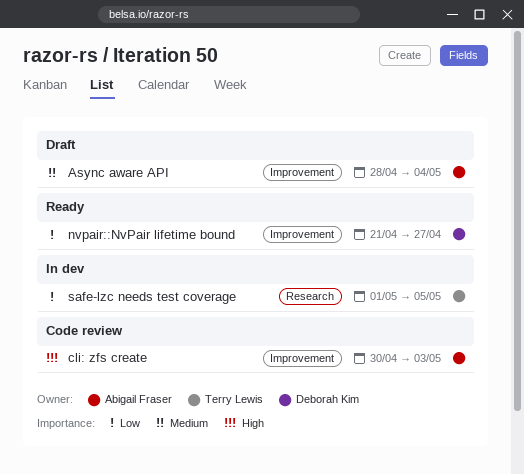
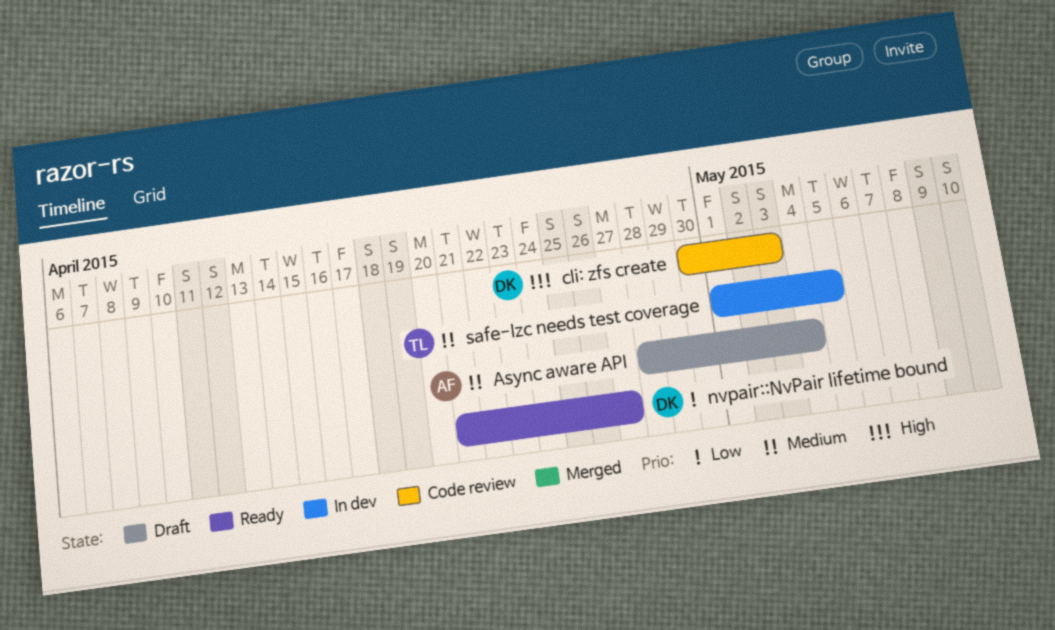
cli: zfs create, owner: Abigail Fraser -> Deborah Kim
safe-lzc needs test coverage, priority: Low -> Medium

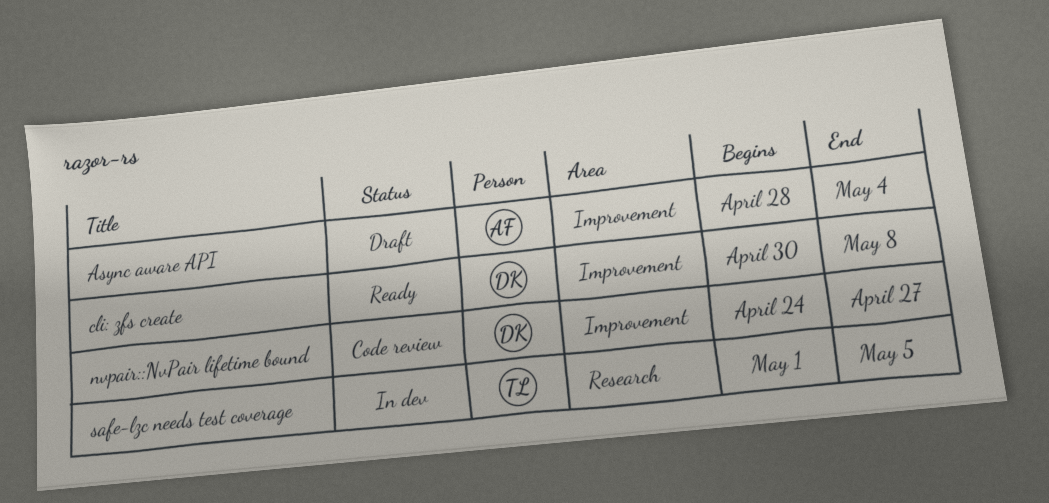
cli: zfs create, status: Code review -> Ready
cli: zfs create, due: May 3 -> May 8
nvpair::NvPair lifetime bound, status: Ready -> Code review
nvpair::NvPair lifetime bound, start: Apr 21 -> Apr 24

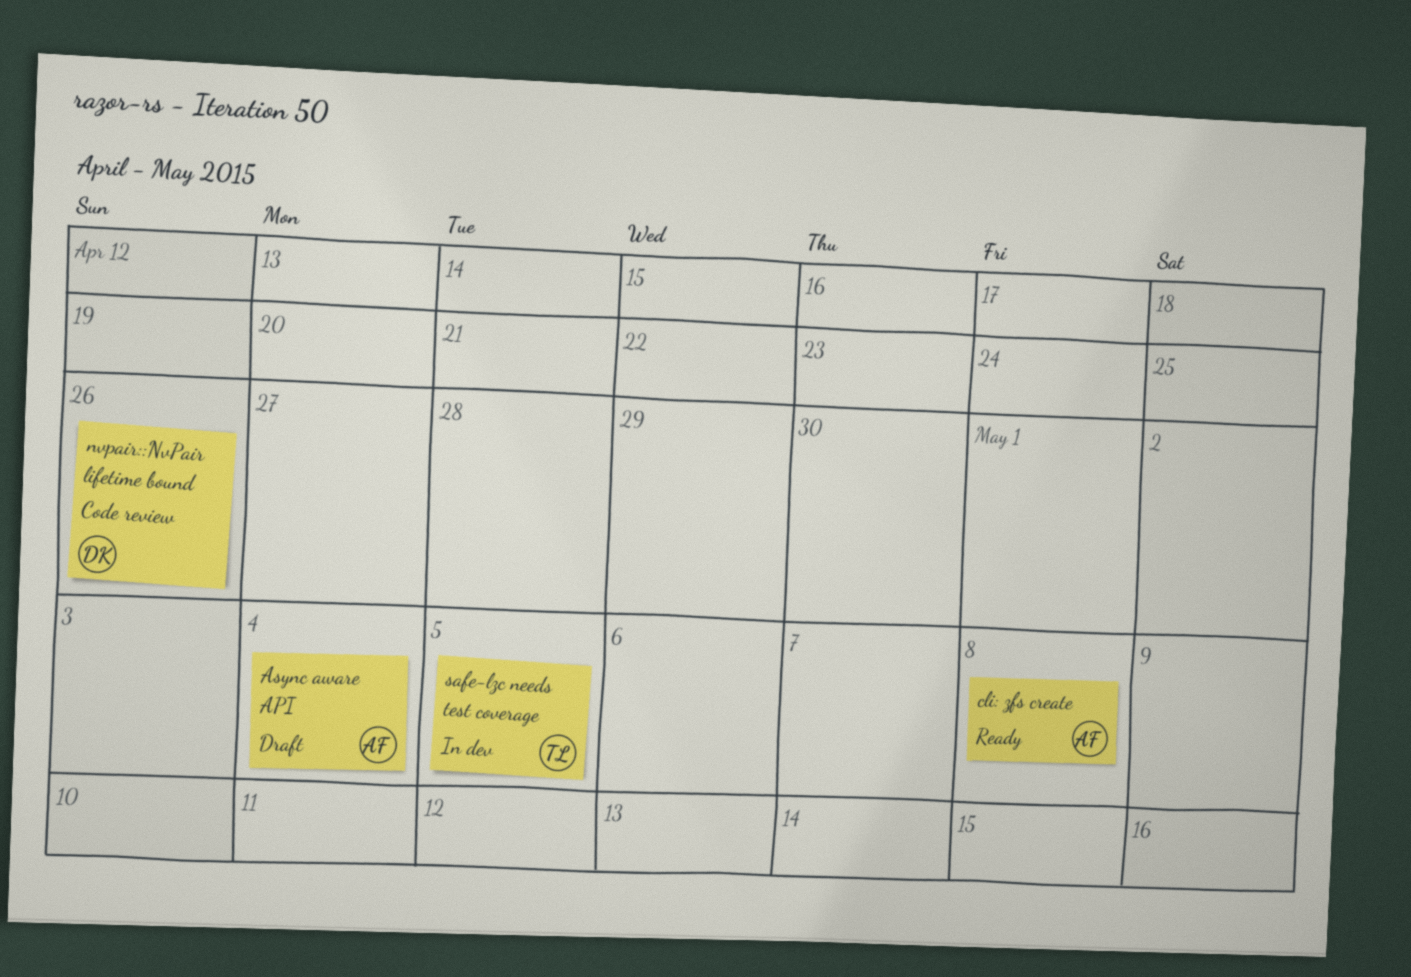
cli: zfs create, owner: DK -> AF
nvpair::NvPair lifetime bound, due: Apr 27 -> Apr 26

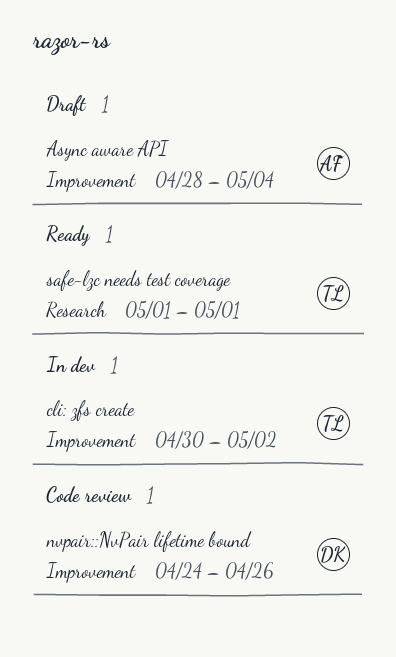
cli: zfs create, status: Ready -> In dev
cli: zfs create, owner: AF -> TL
cli: zfs create, due: May 8 -> May 2
safe-lzc needs test coverage, status: In dev -> Ready
safe-lzc needs test coverage, due: May 5 -> May 1

